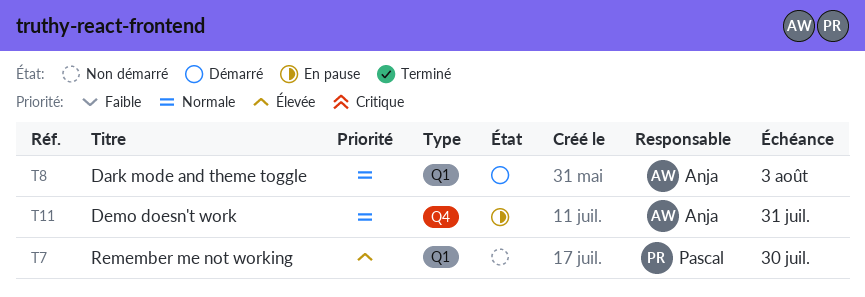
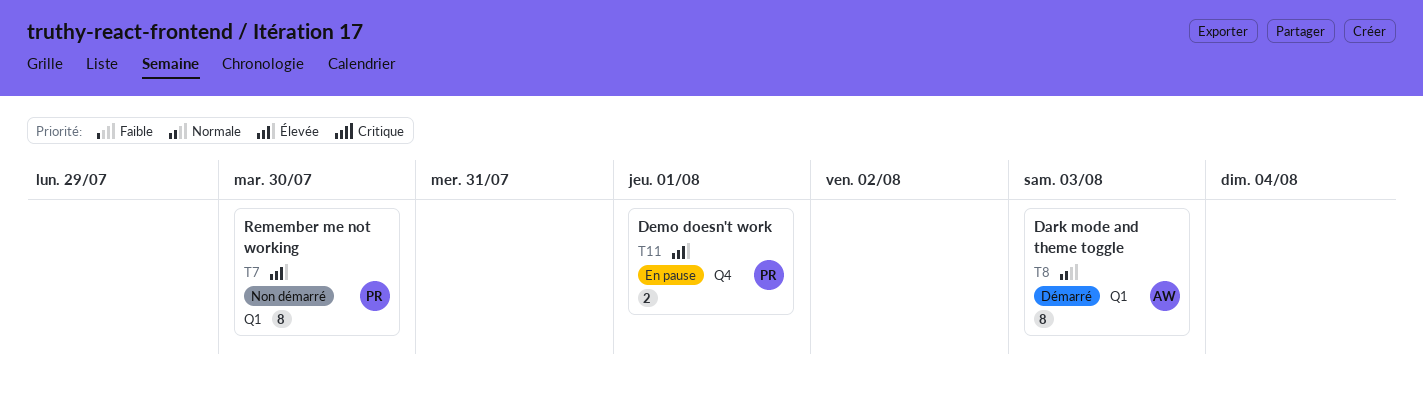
T11, owner: Anja -> Pascal
T11, priority: Normale -> Élevée
T11, due: Jul 31 -> Aug 1

